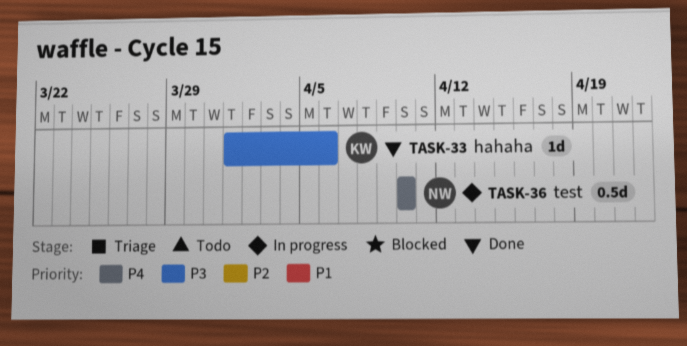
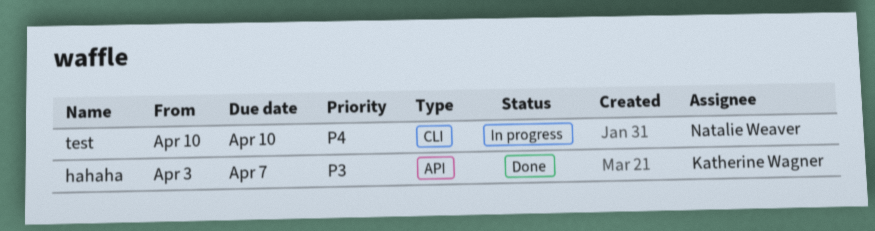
hahaha, start: Apr 1 -> Apr 3
hahaha, due: Apr 6 -> Apr 7

